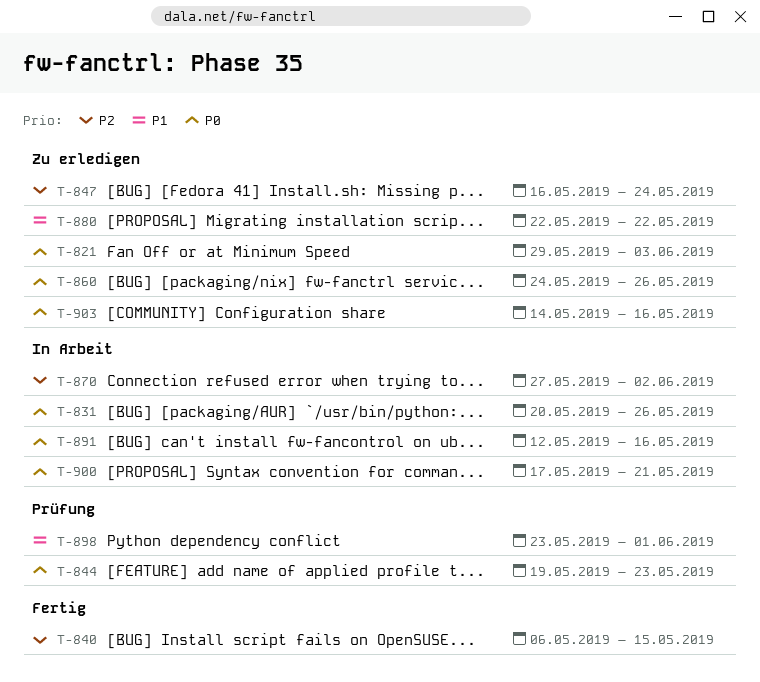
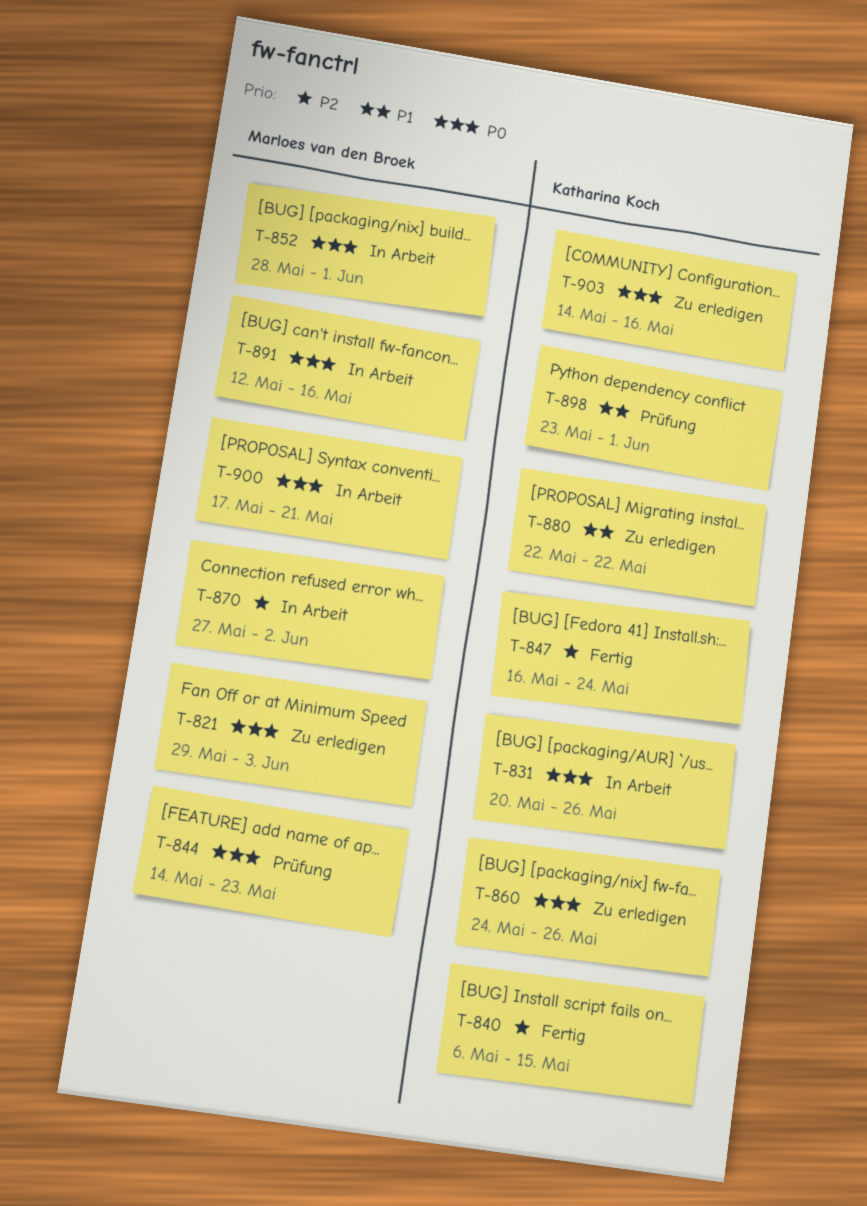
T-844, start: May 19 -> May 14
T-847, status: Zu erledigen -> Fertig
T-852: none -> present

